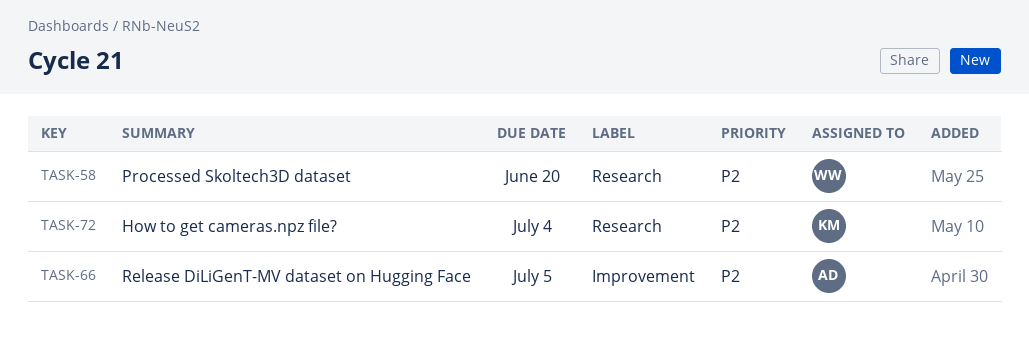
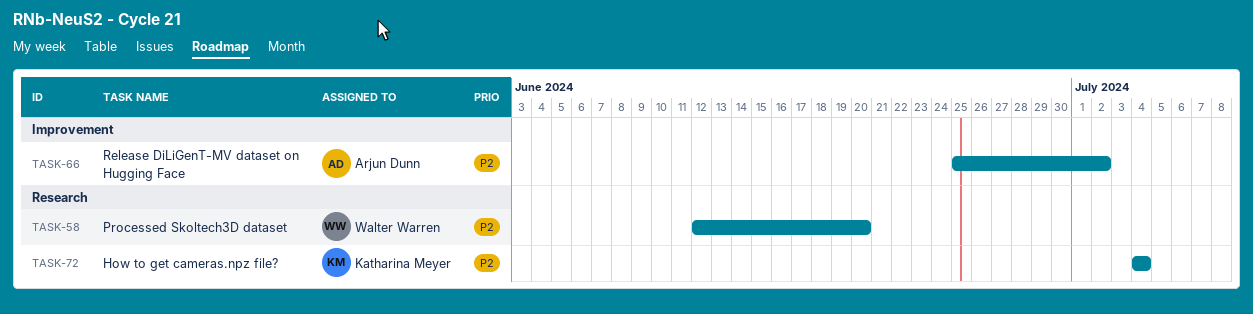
TASK-66, due: Jul 5 -> Jul 2

